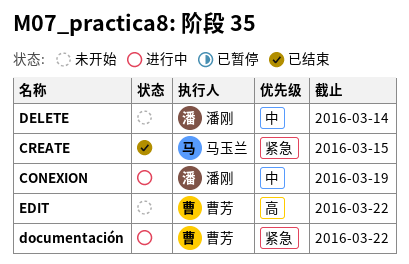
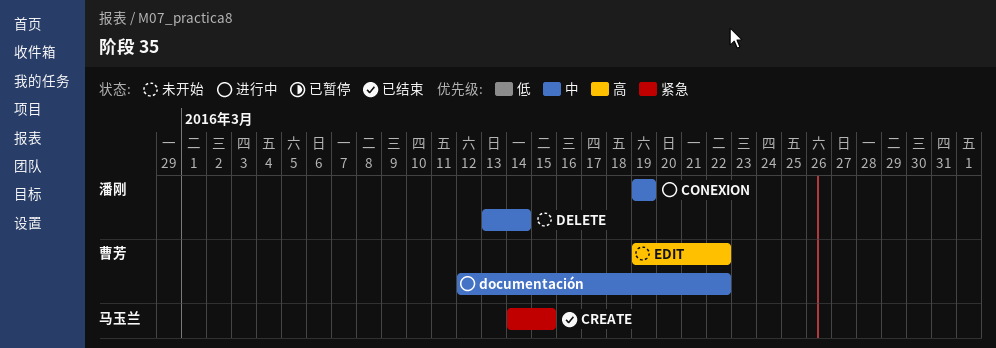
documentación, priority: 紧急 -> 中

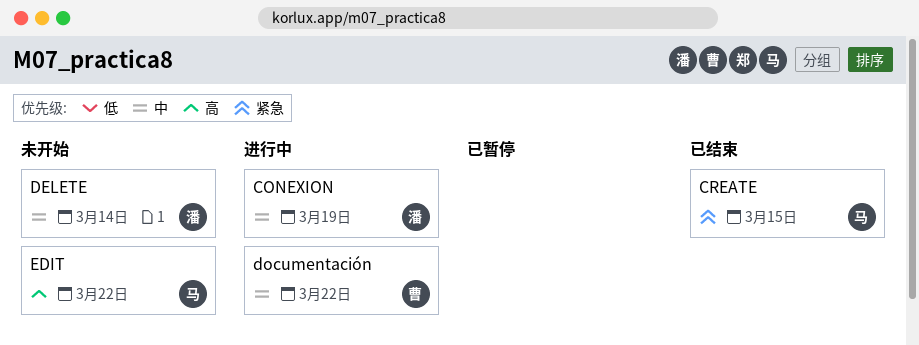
EDIT, owner: 曹芳 -> 马玉兰

